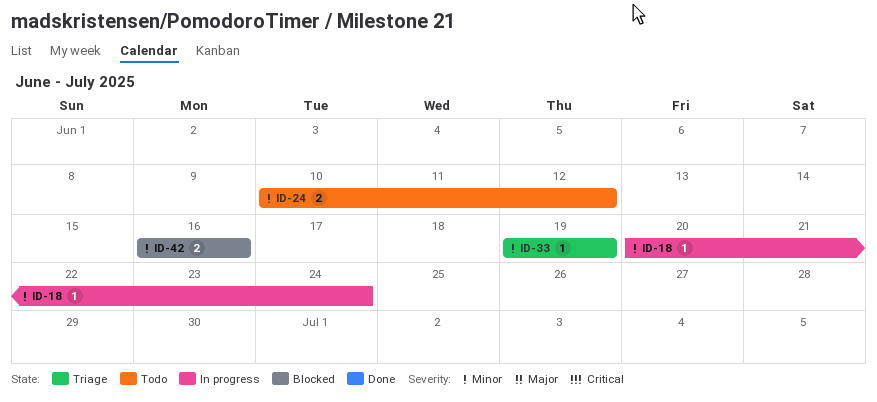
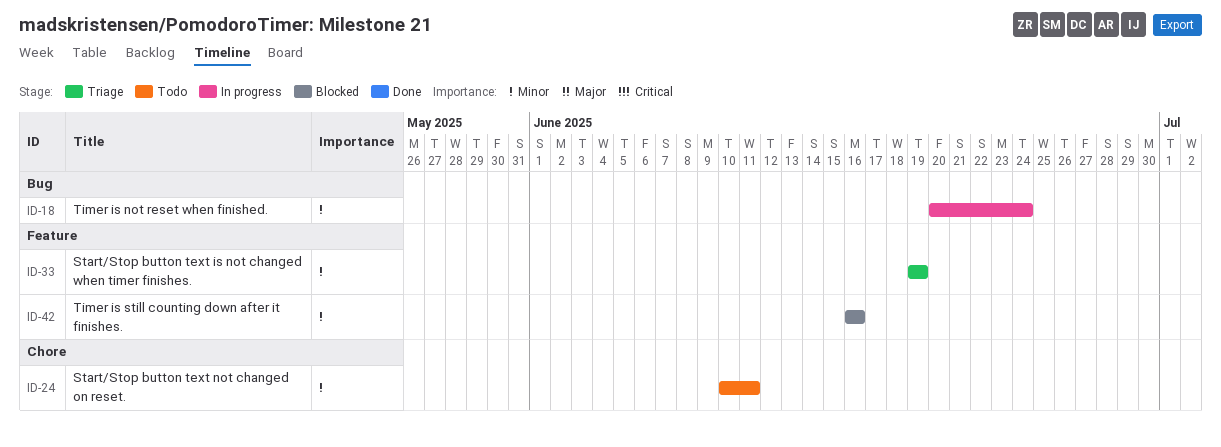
ID-24, due: Jun 12 -> Jun 11

